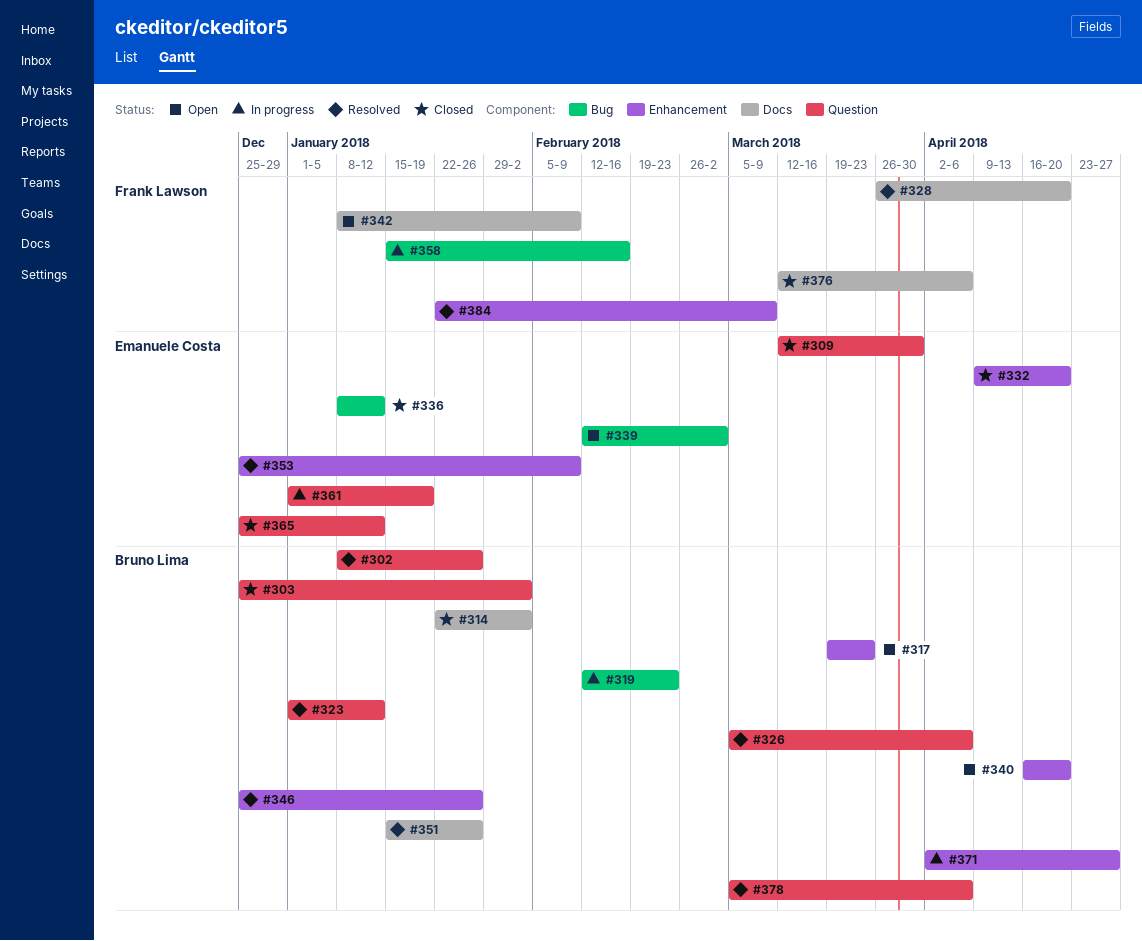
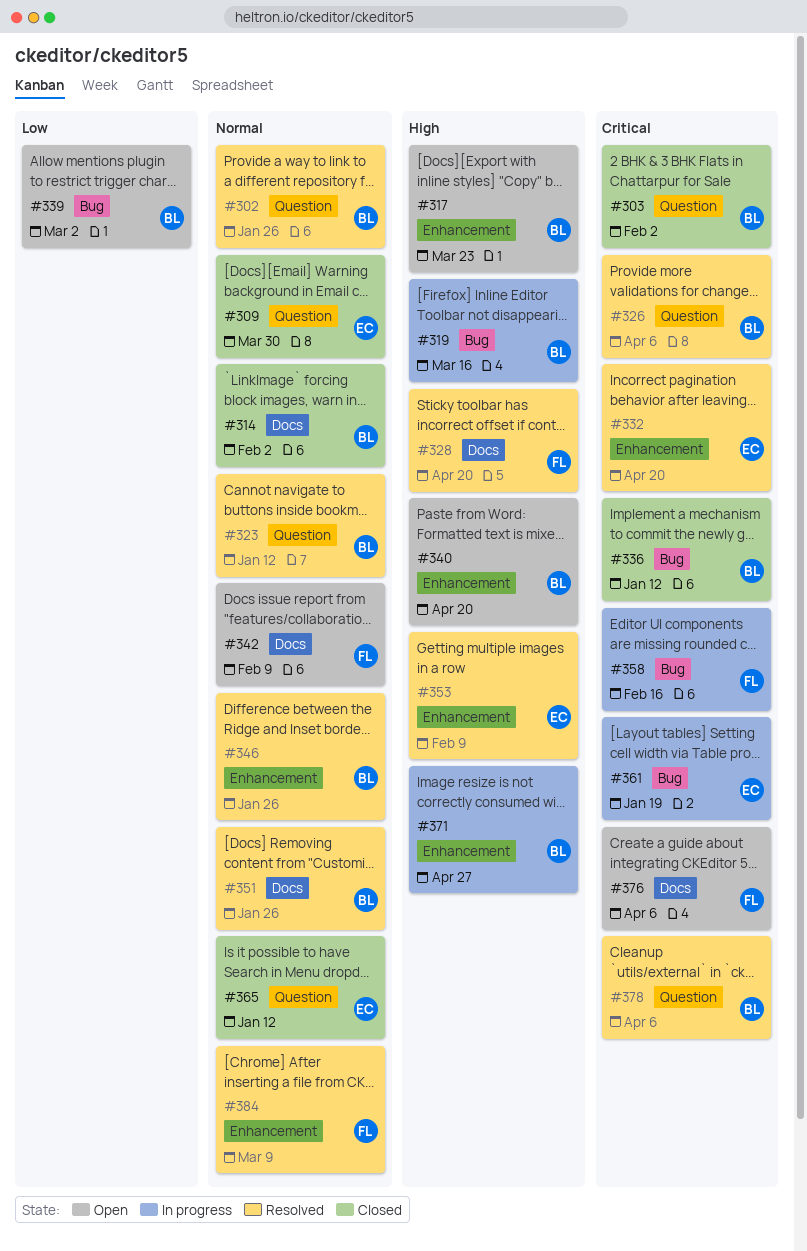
#319, due: Feb 23 -> Mar 16
#332, status: Closed -> Resolved
#336, owner: Emanuele Costa -> Bruno Lima
#339, owner: Emanuele Costa -> Bruno Lima
#361, label: Question -> Bug
#376, status: Closed -> Open

